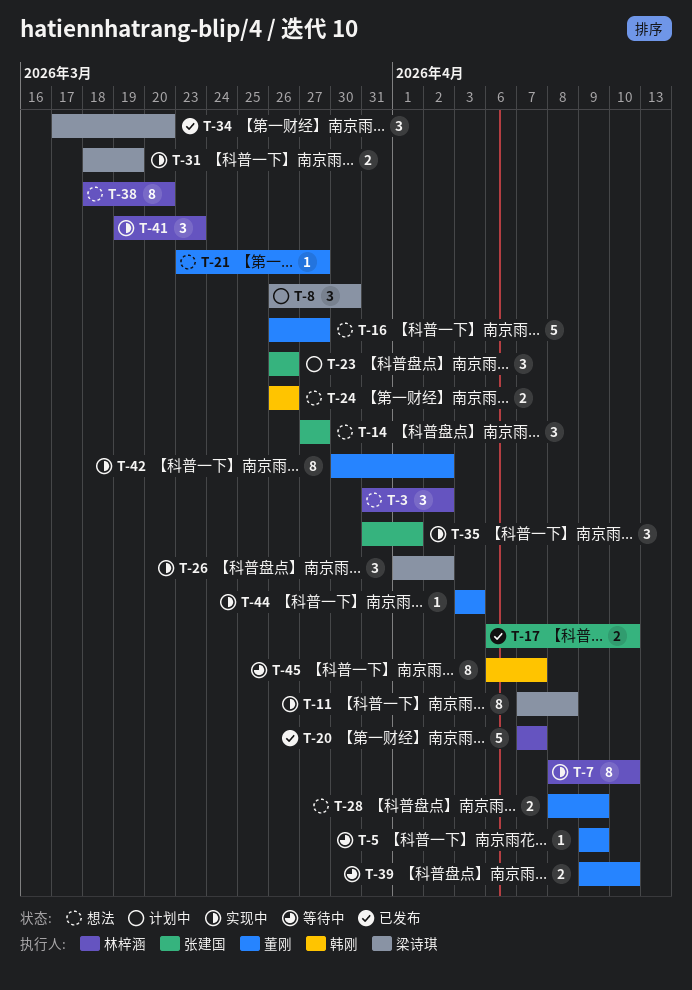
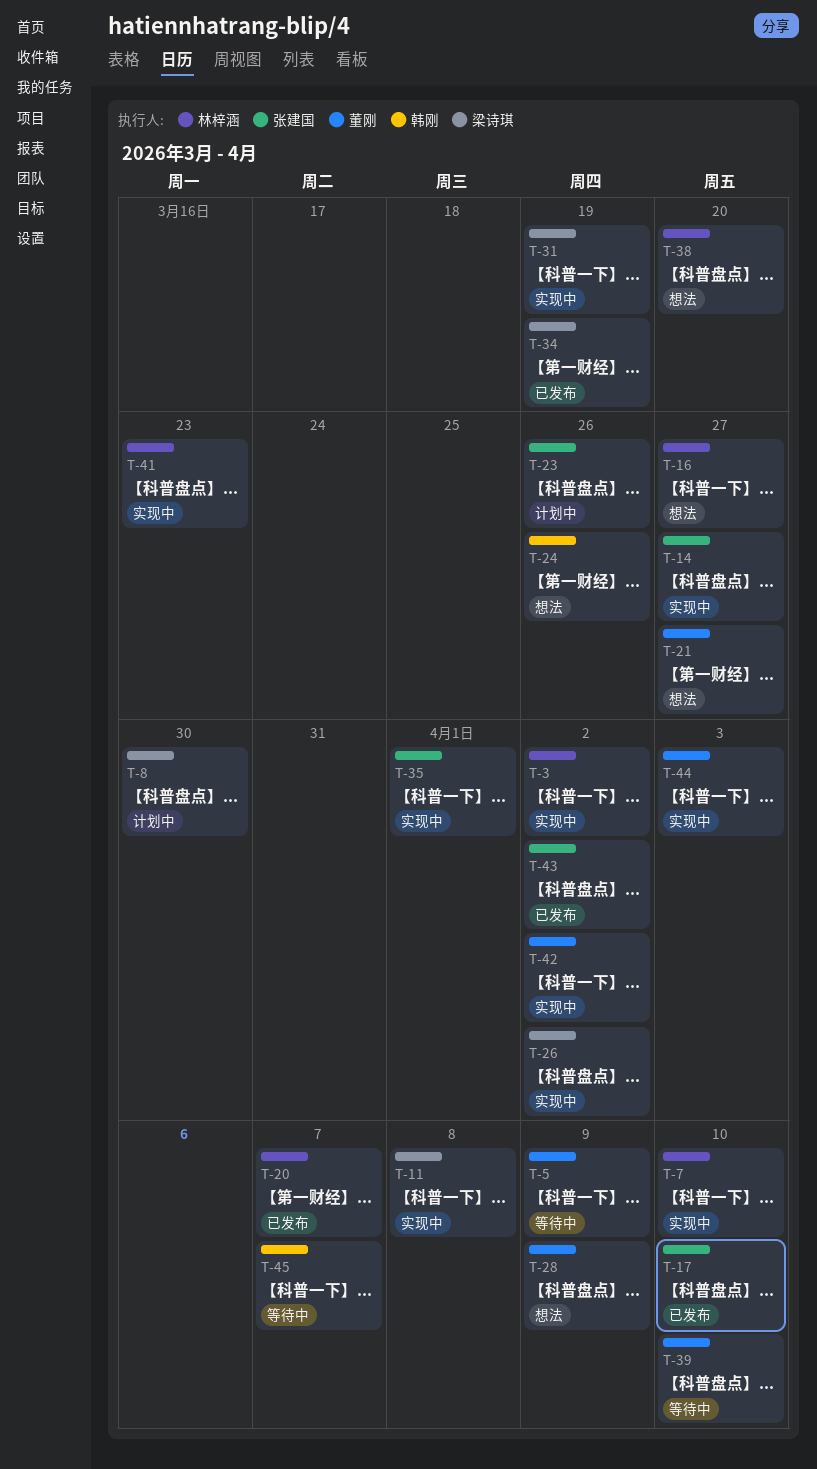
T-3, status: 想法 -> 实现中
T-14, status: 想法 -> 实现中
T-16, owner: 董刚 -> 林梓涵
T-34, due: Mar 20 -> Mar 19
T-43: none -> present

